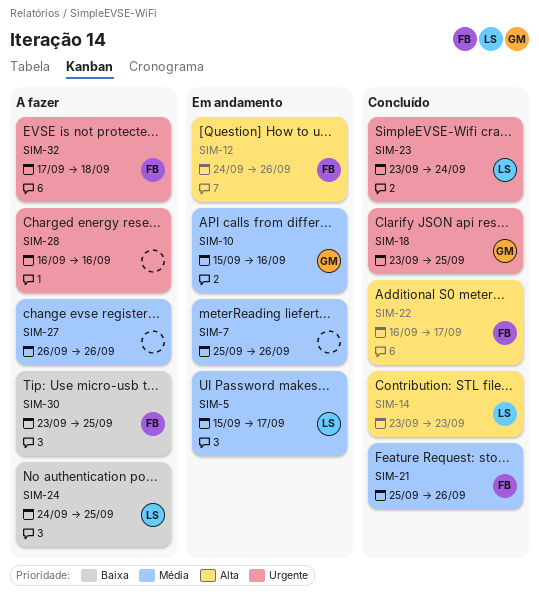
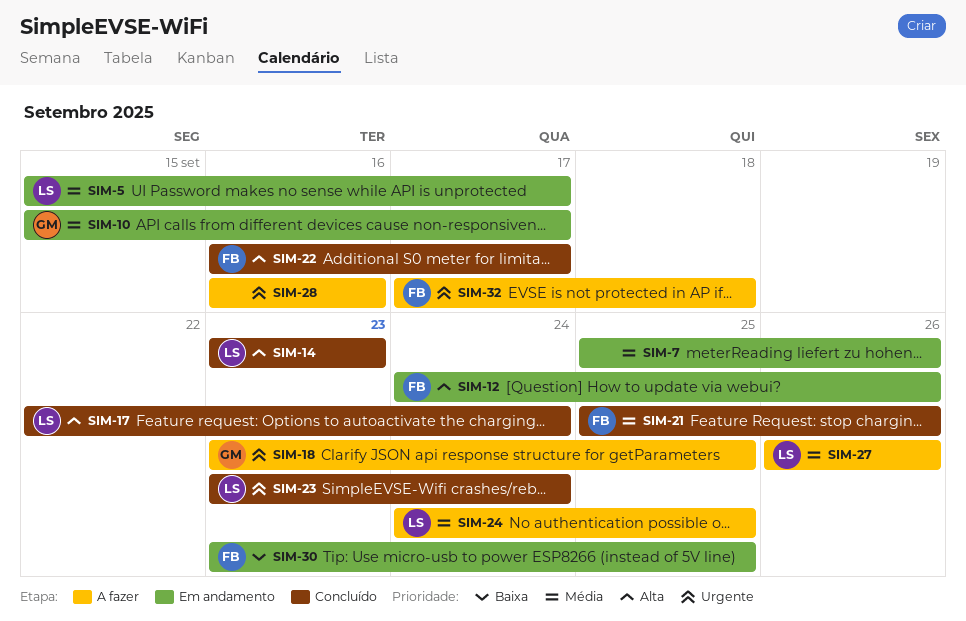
SIM-10, due: Sep 16 -> Sep 17
SIM-17: none -> present
SIM-18, status: Concluído -> A fazer
SIM-24, priority: Baixa -> Média
SIM-27, owner: none -> LS
SIM-30, status: A fazer -> Em andamento

